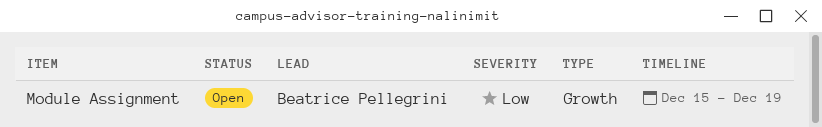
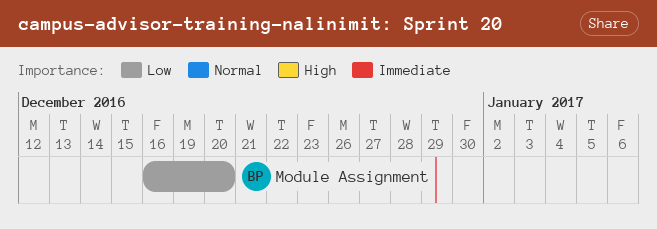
Module Assignment, start: Dec 15 -> Dec 16
Module Assignment, due: Dec 19 -> Dec 20

